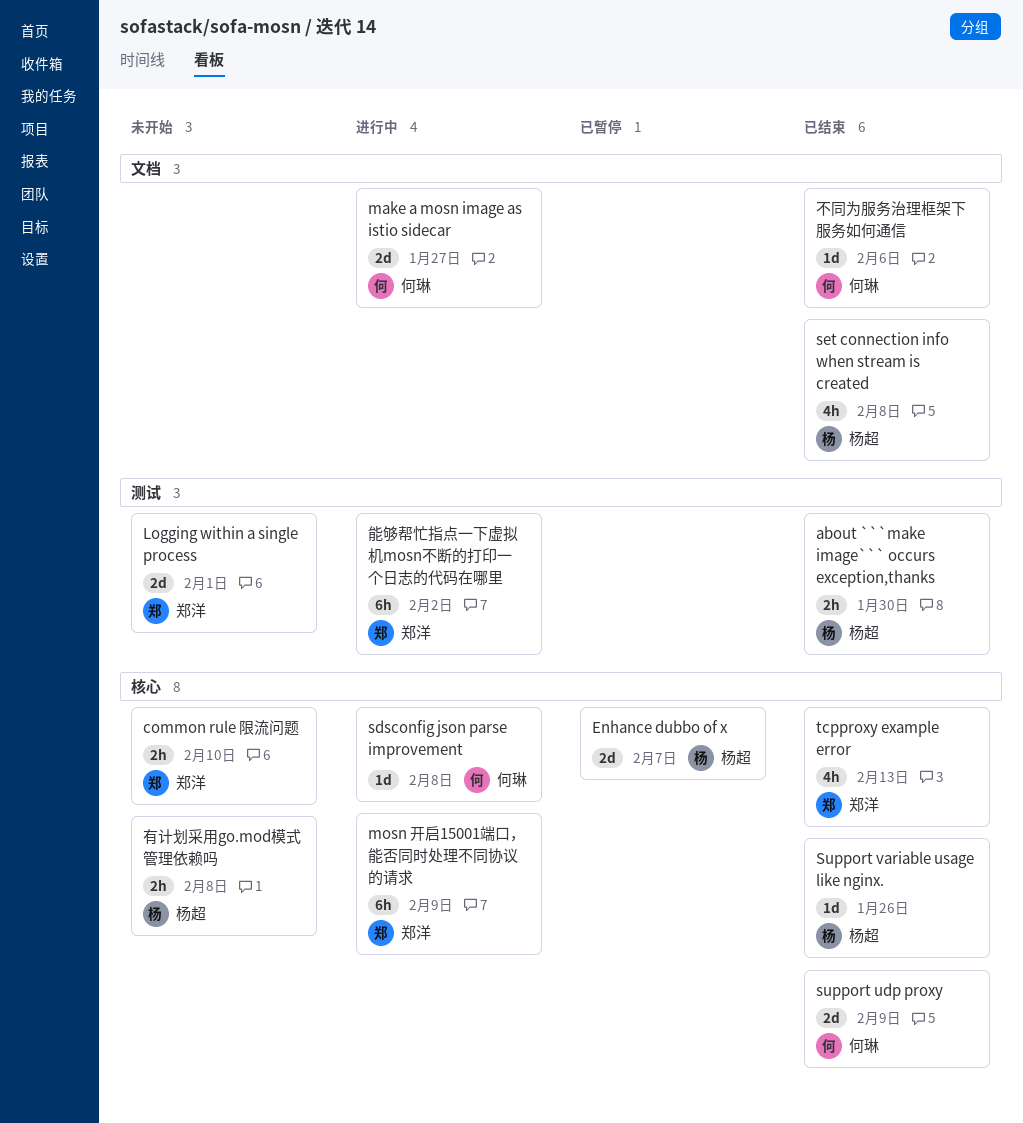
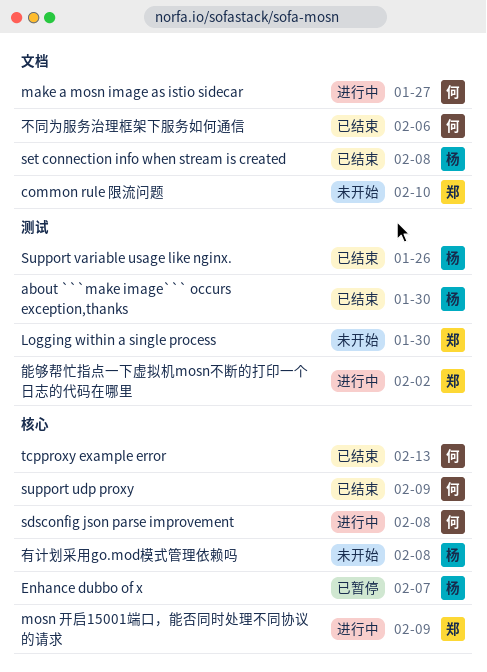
common rule 限流问题, label: 核心 -> 文档
Logging within a single process, due: Feb 1 -> Jan 30
Support variable usage like nginx., label: 核心 -> 测试
tcpproxy example error, owner: 郑洋 -> 何琳

